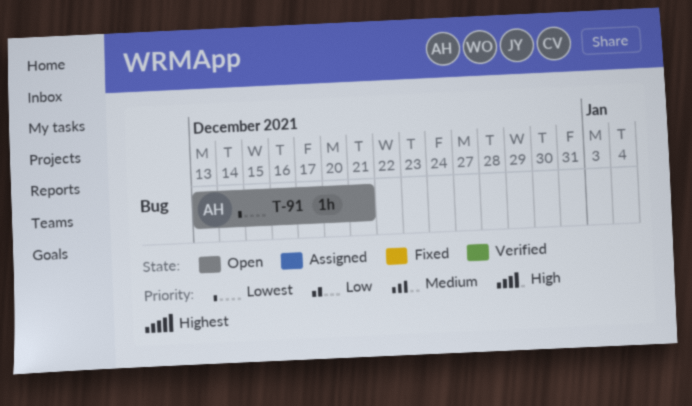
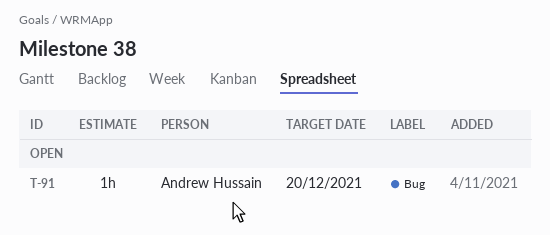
T-91, due: Dec 21 -> Dec 20

